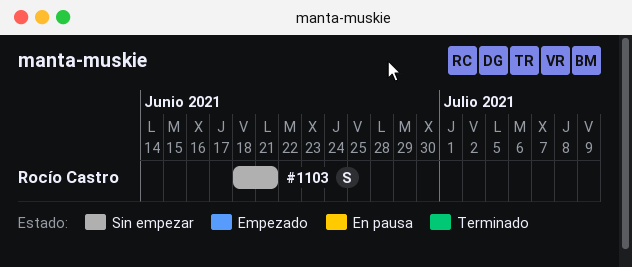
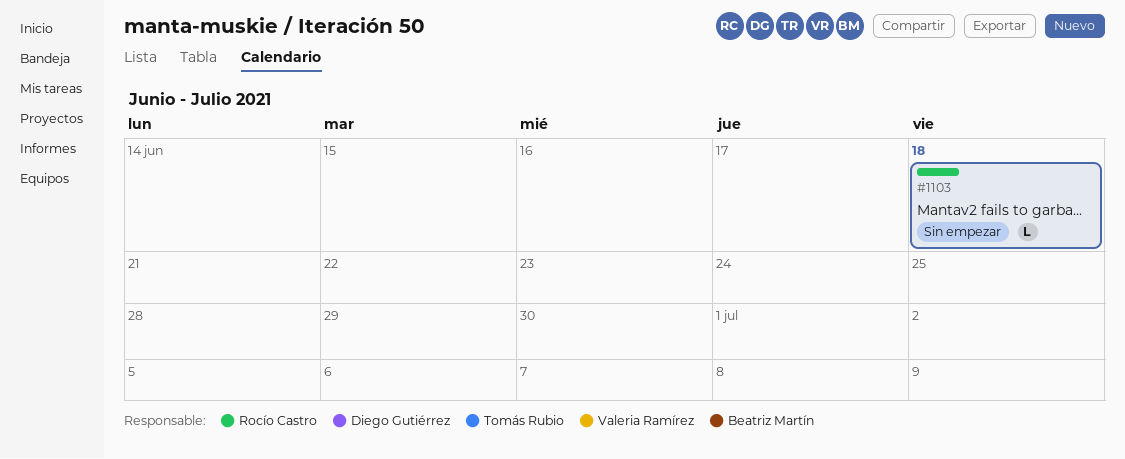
#1103, estimate: S -> L
#1103, due: Jun 21 -> Jun 18

